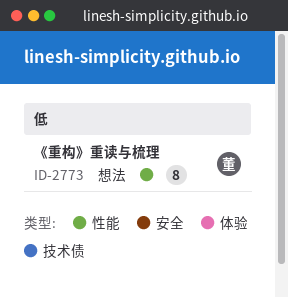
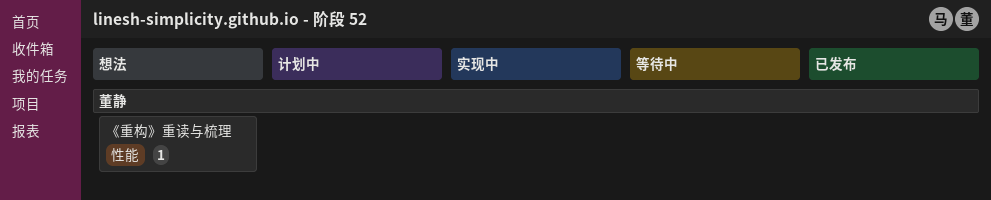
《重构》重读与梳理, estimate: 8 -> 1

